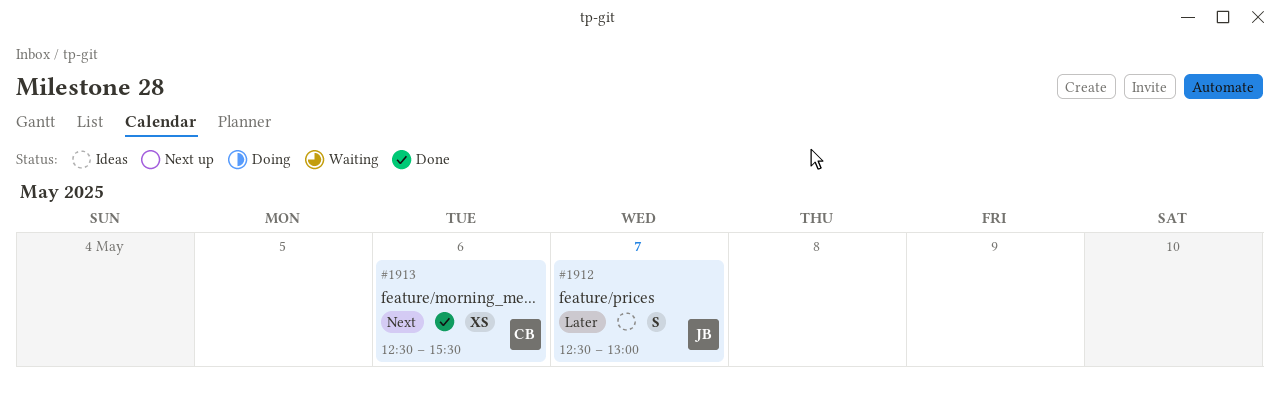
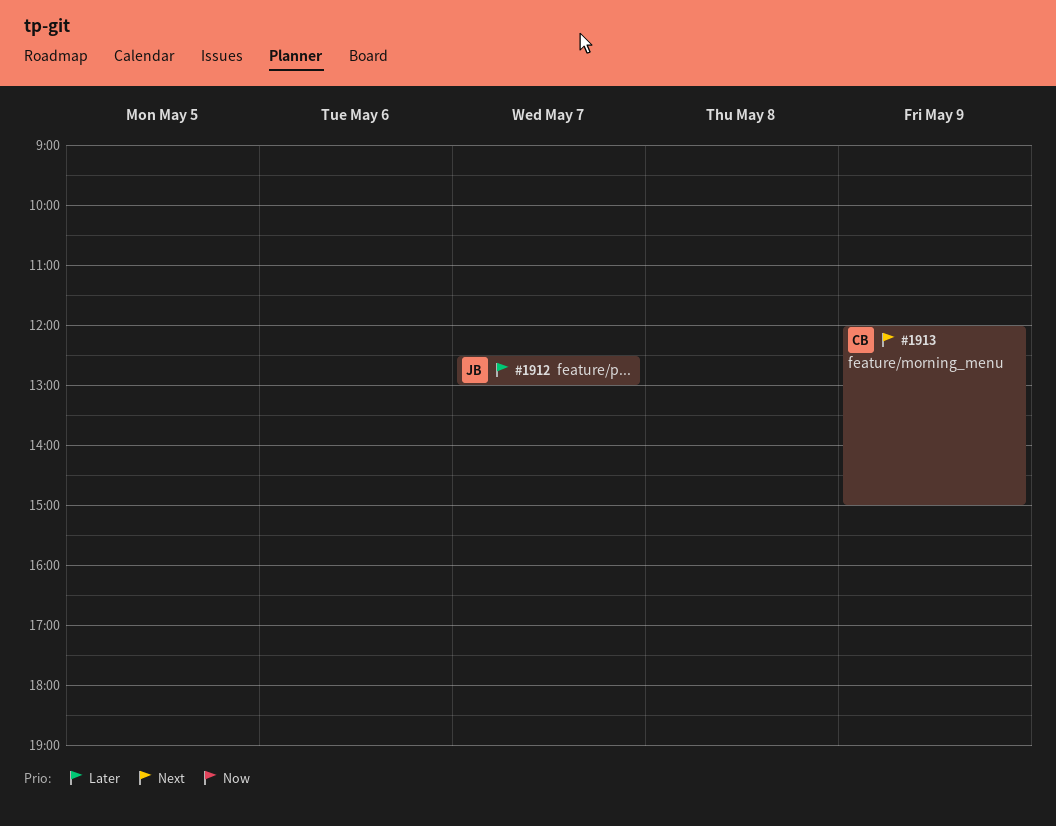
#1913, day: May 6 -> May 9
#1913, begins: 12:30 -> 12:00
#1913, ends: 15:30 -> 15:00

